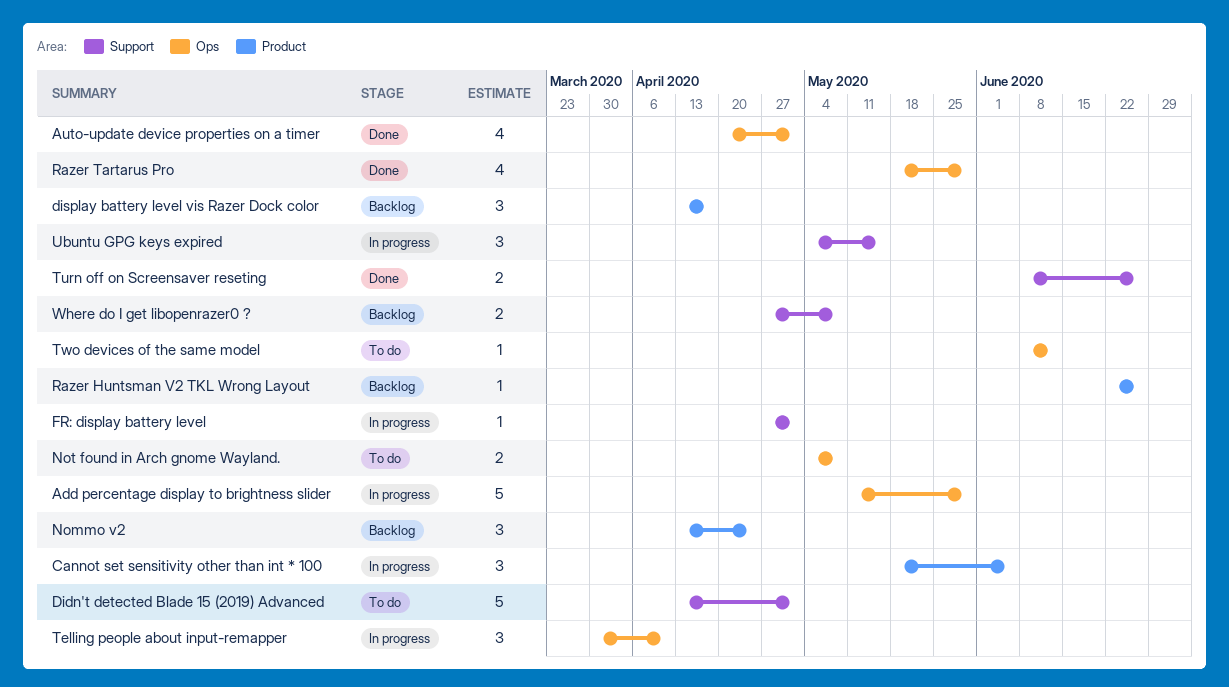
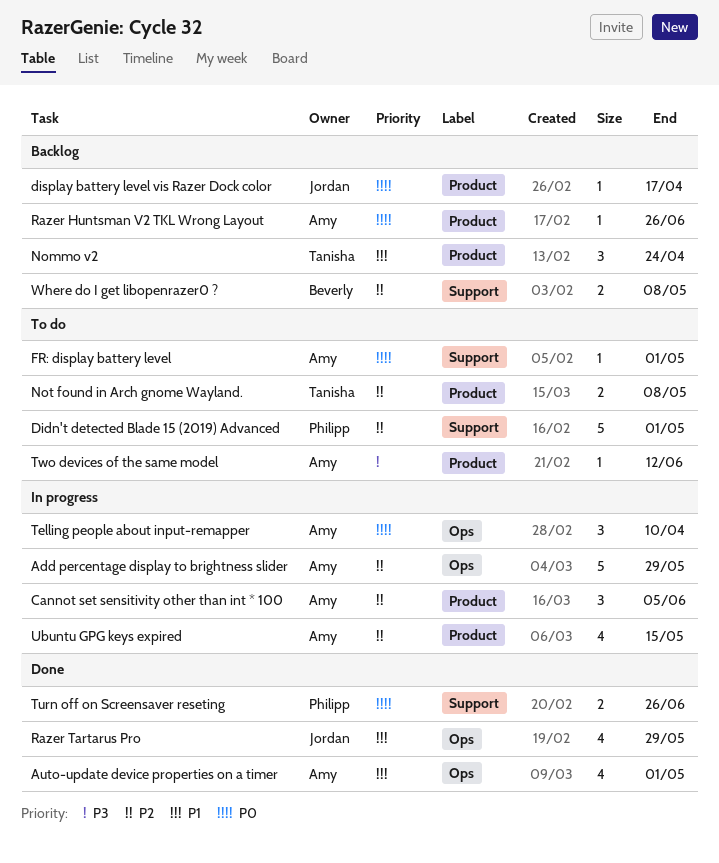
display battery level vis Razer Dock color, estimate: 3 -> 1
FR: display battery level, status: In progress -> To do
Not found in Arch gnome Wayland., label: Ops -> Product
Two devices of the same model, label: Ops -> Product
Ubuntu GPG keys expired, label: Support -> Product
Ubuntu GPG keys expired, estimate: 3 -> 4

